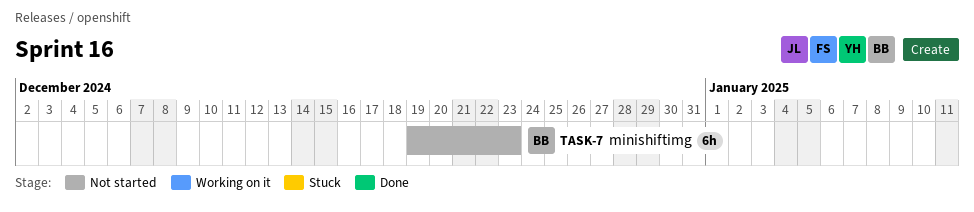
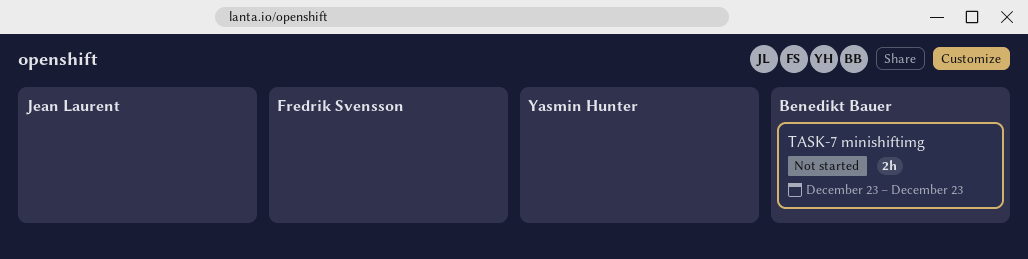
TASK-7, estimate: 6h -> 2h
TASK-7, start: Dec 19 -> Dec 23

